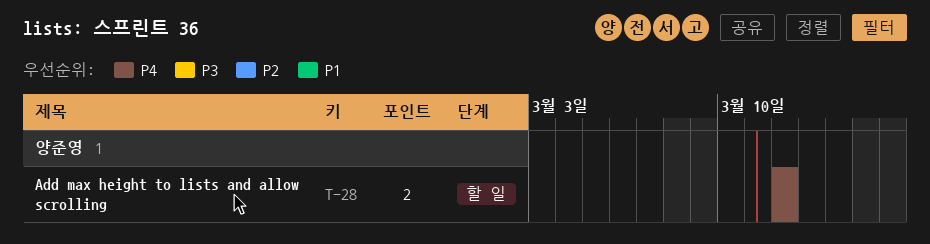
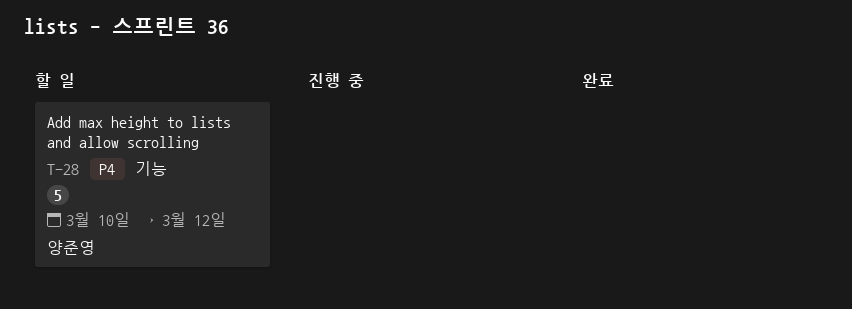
T-28, estimate: 2 -> 5
T-28, start: Mar 12 -> Mar 10

